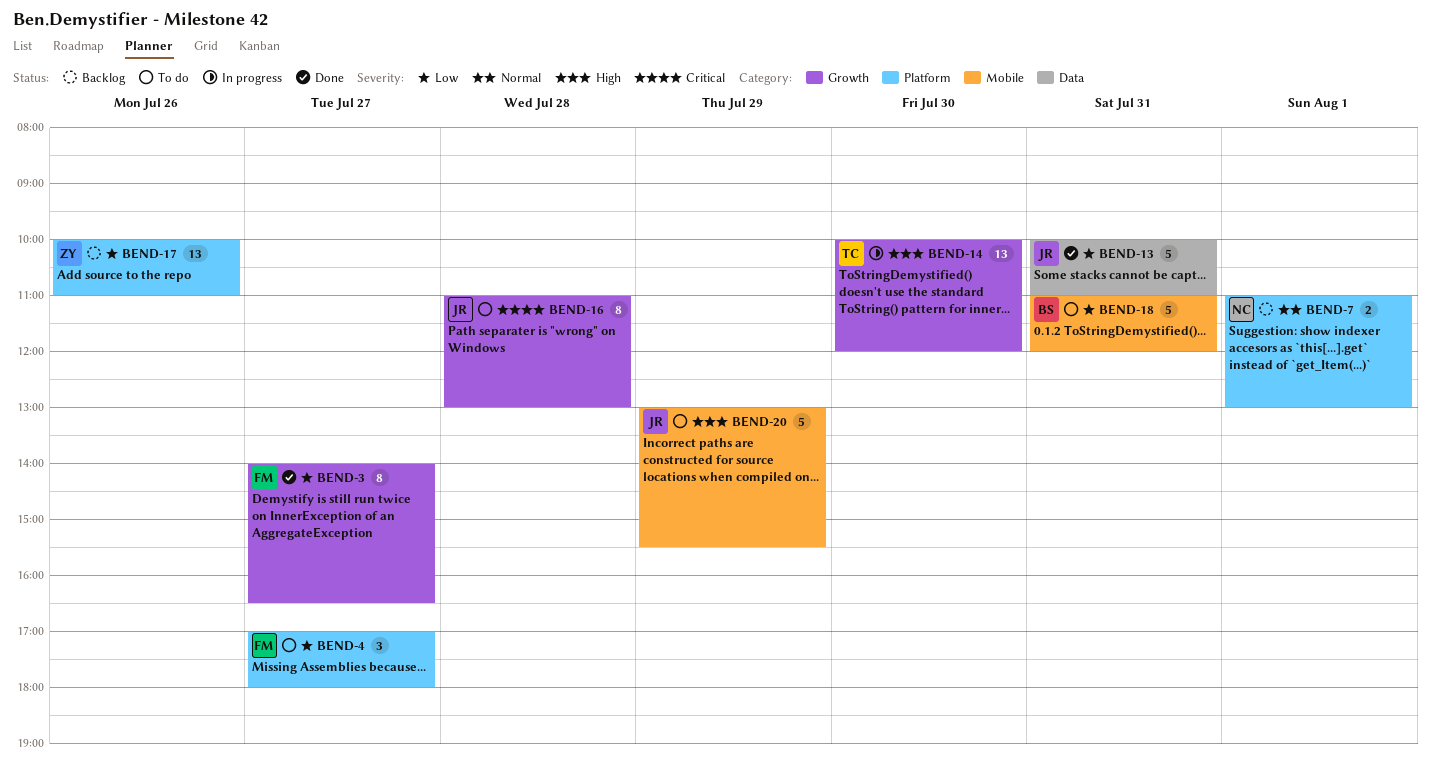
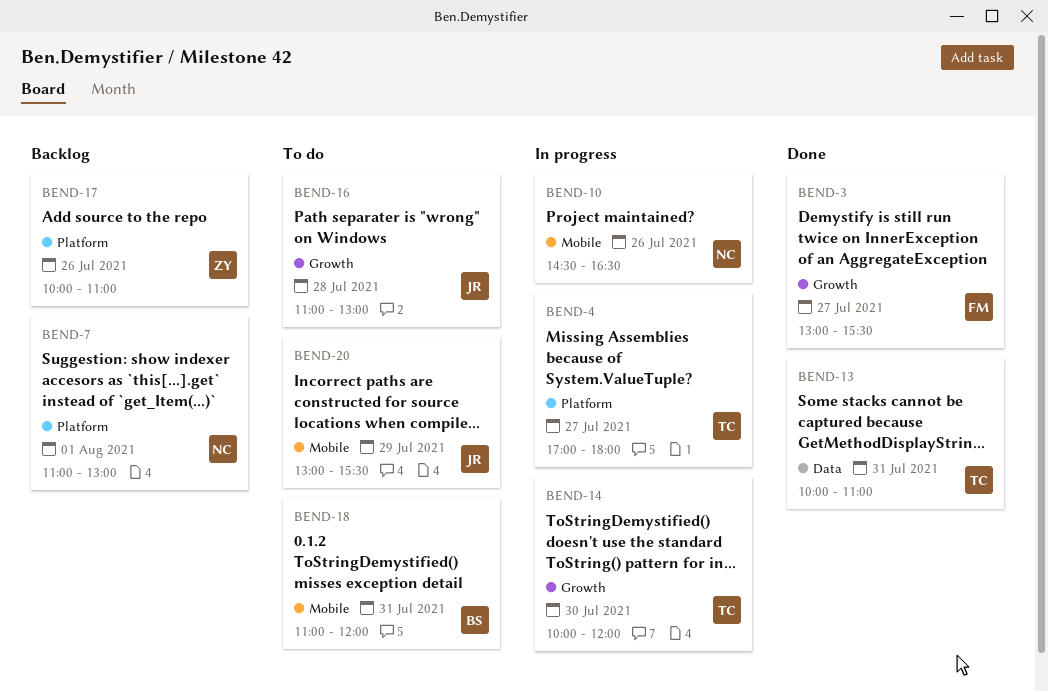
BEND-3, begins: 14:00 -> 13:00
BEND-3, ends: 16:30 -> 15:30
BEND-4, status: To do -> In progress
BEND-4, owner: FM -> TC
BEND-10: none -> present
BEND-13, owner: JR -> TC

